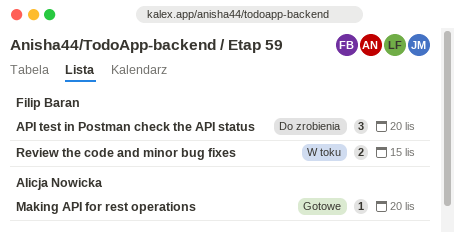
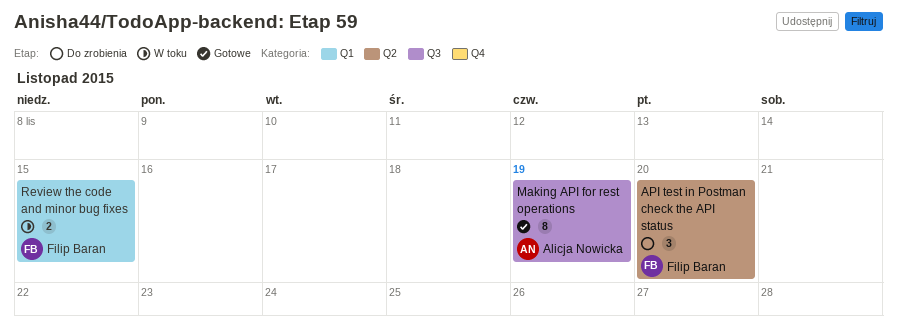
Making API for rest operations, estimate: 1 -> 8
Making API for rest operations, due: Nov 20 -> Nov 19

